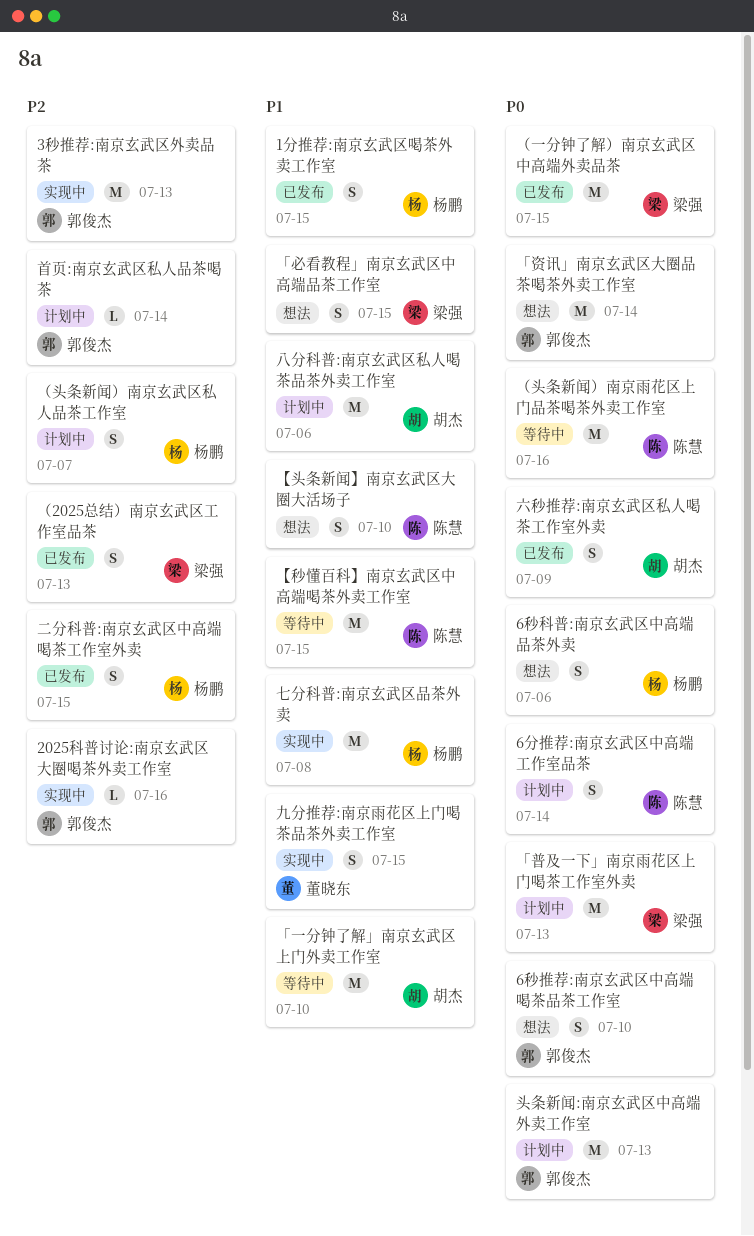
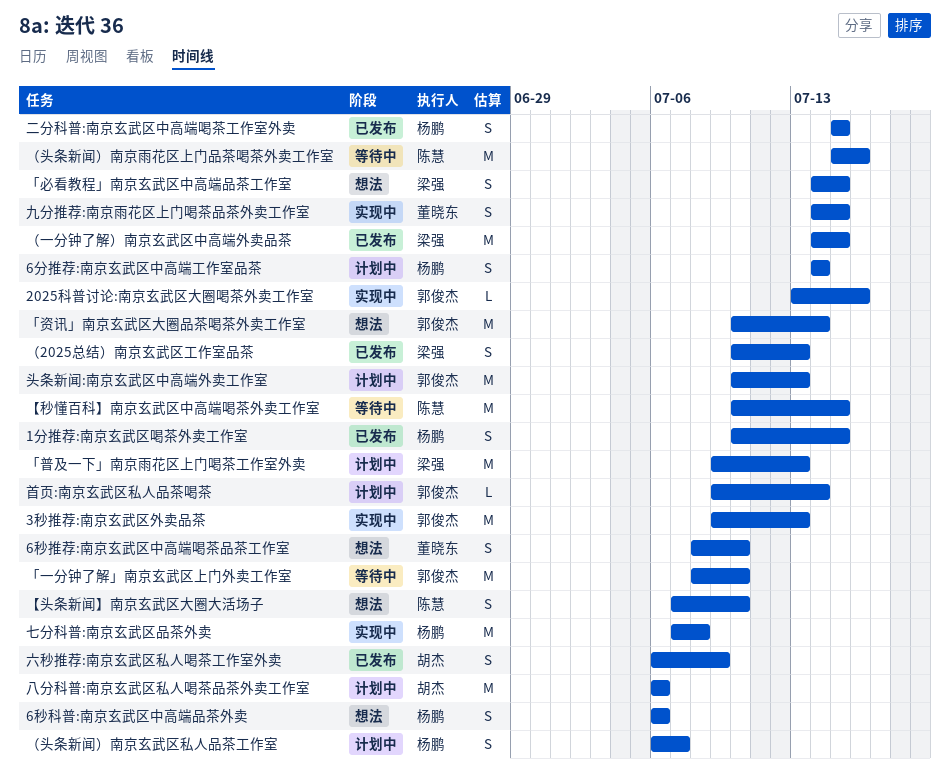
6分推荐:南京玄武区中高端工作室品茶, owner: 陈慧 -> 杨鹏
6秒推荐:南京玄武区中高端喝茶品茶工作室, owner: 郭俊杰 -> 董晓东
「一分钟了解」南京玄武区上门外卖工作室, owner: 胡杰 -> 郭俊杰

